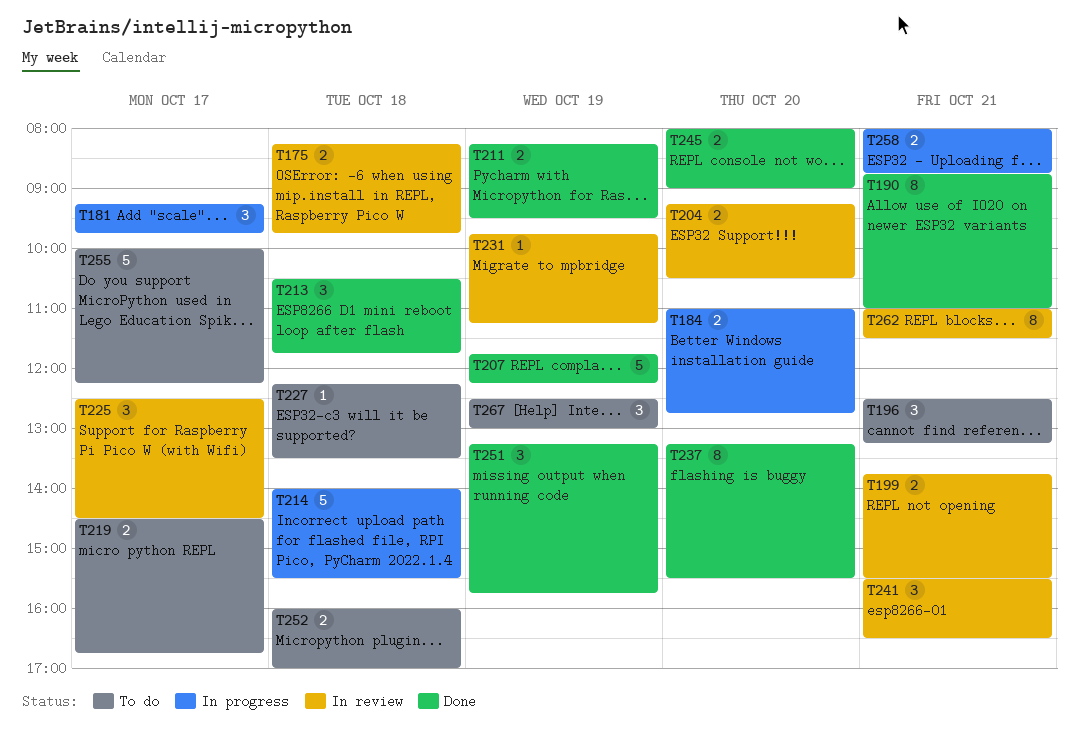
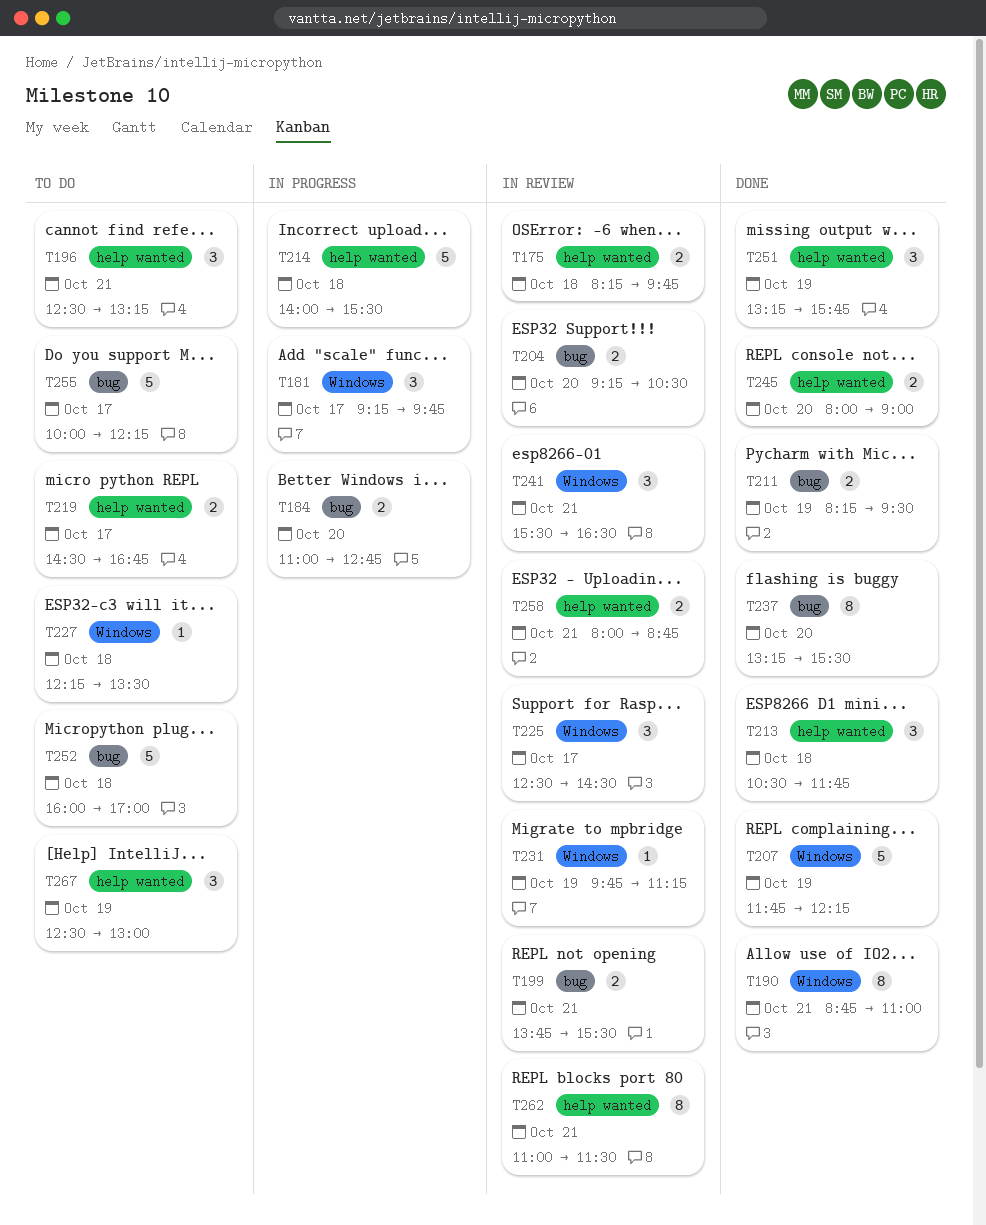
T252, estimate: 2 -> 5
T258, status: In progress -> In review

